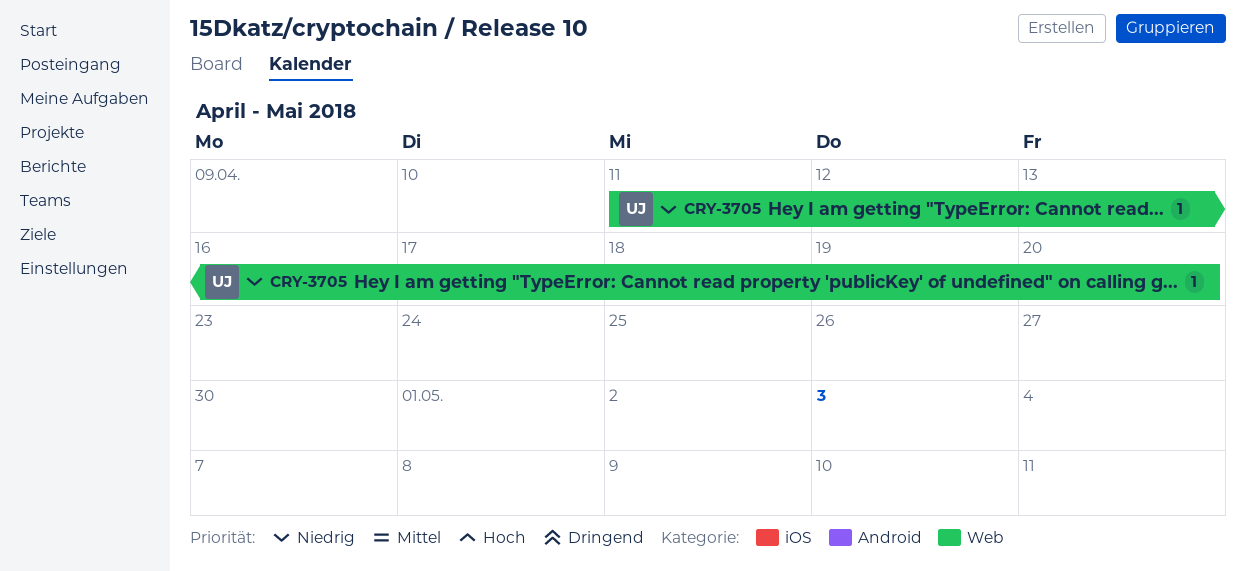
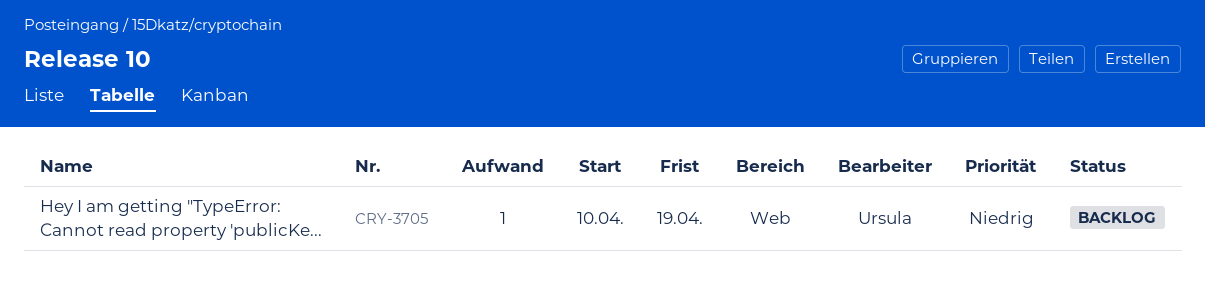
CRY-3705, start: Apr 11 -> Apr 10
CRY-3705, due: Apr 20 -> Apr 19

